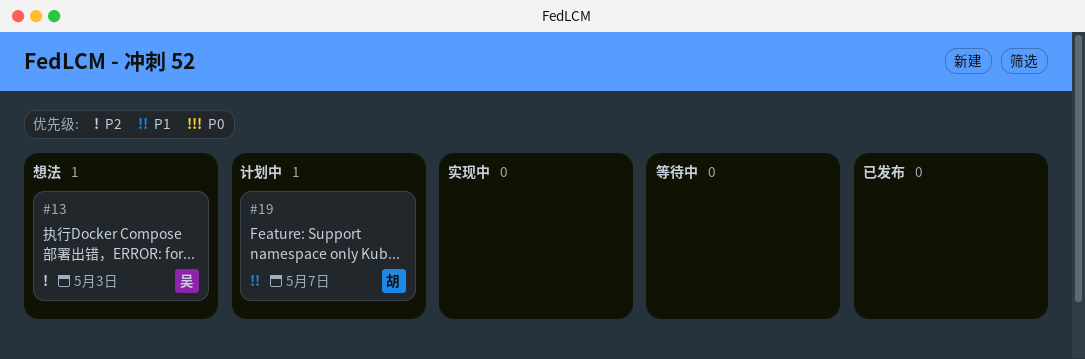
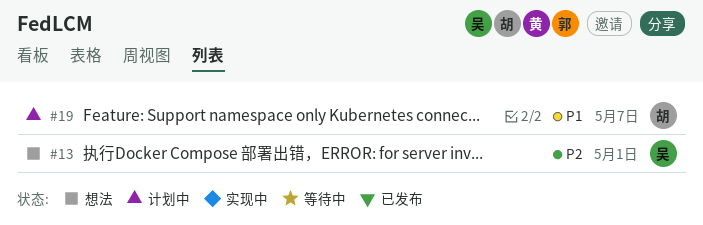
#13, due: May 3 -> May 1

